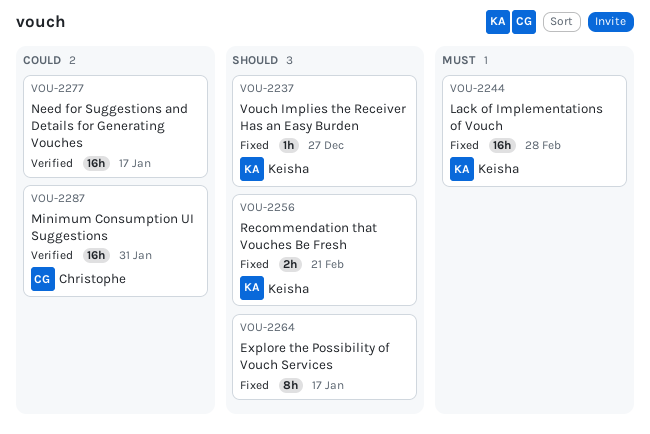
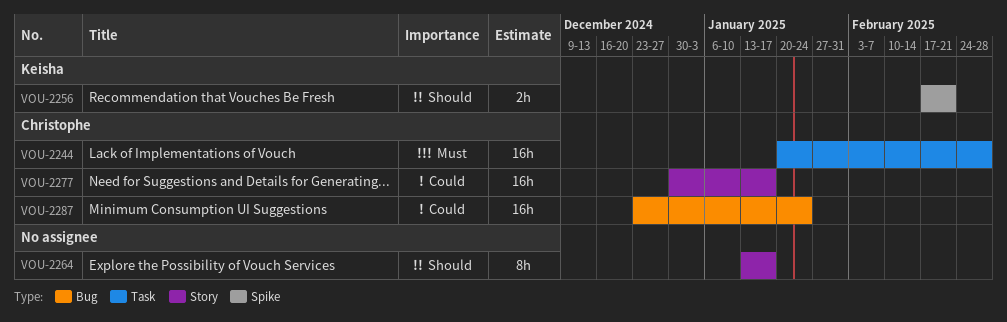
VOU-2237: present -> none
VOU-2244, owner: Keisha -> Christophe
VOU-2277, owner: none -> Christophe
VOU-2287, due: Jan 31 -> Jan 24

